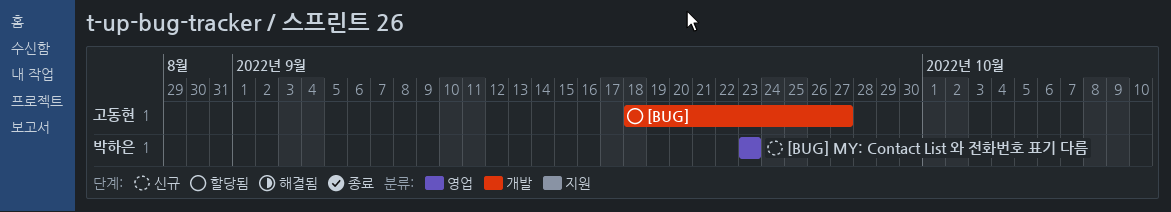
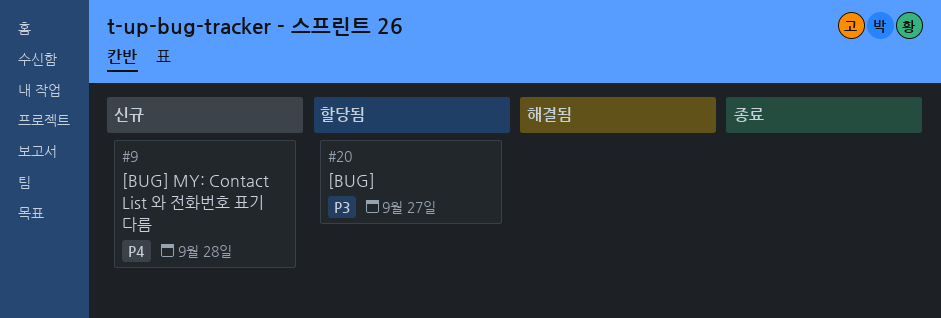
[BUG] MY: Contact List 와 전화번호 표기 다름, due: Sep 23 -> Sep 28

